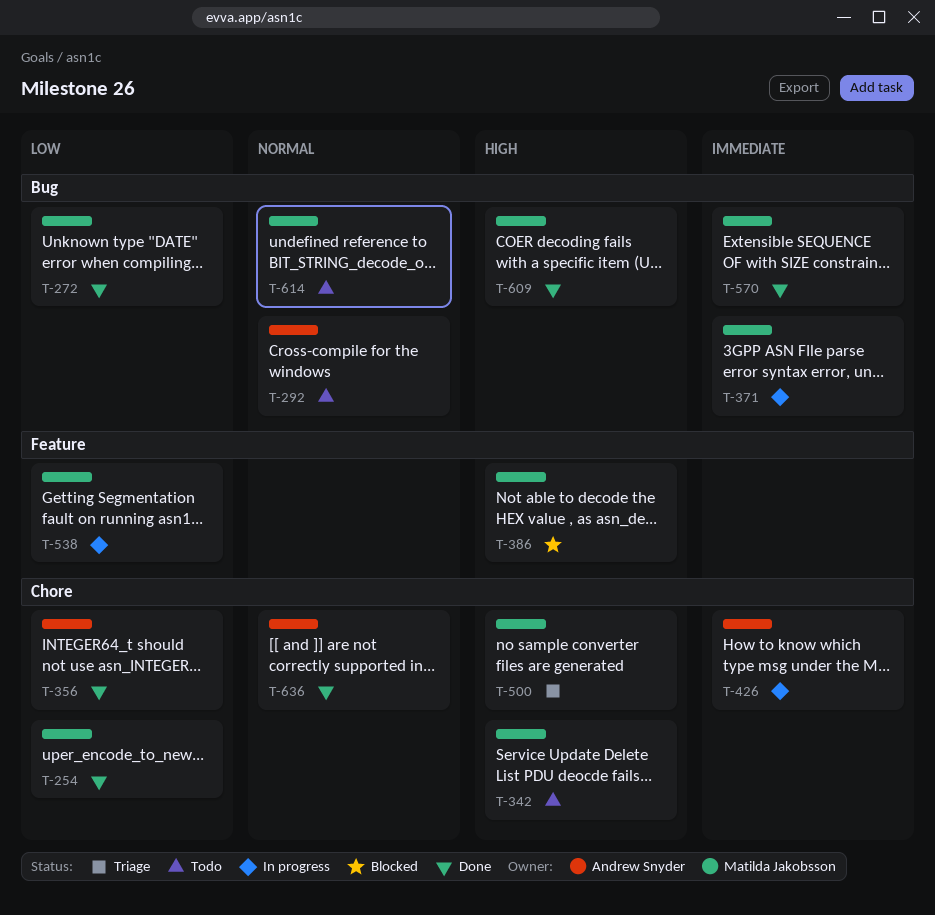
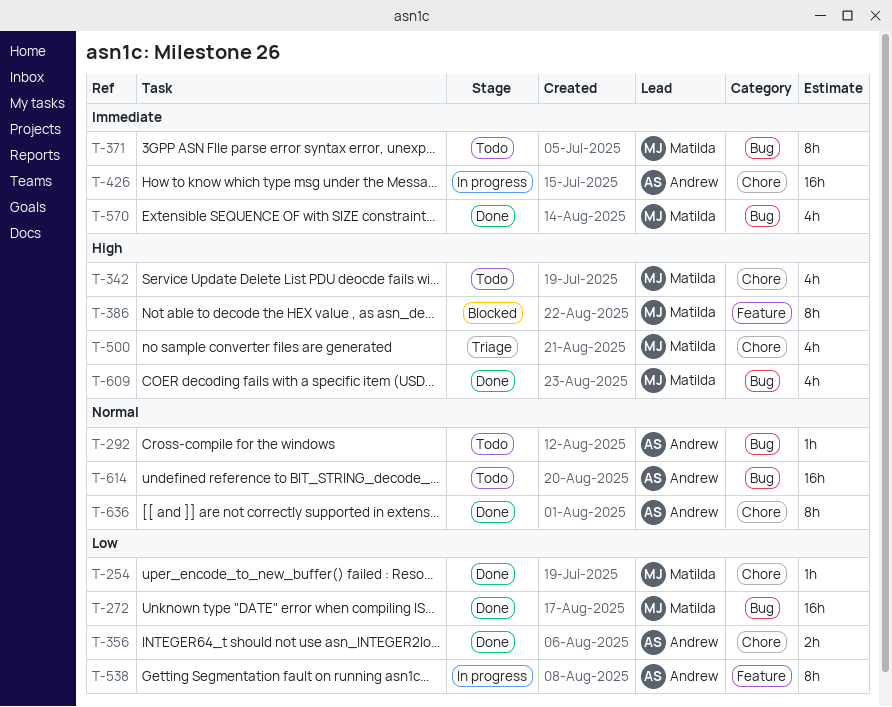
T-371, status: In progress -> Todo
T-538, owner: Matilda Jakobsson -> Andrew Snyder
T-614, owner: Matilda Jakobsson -> Andrew Snyder

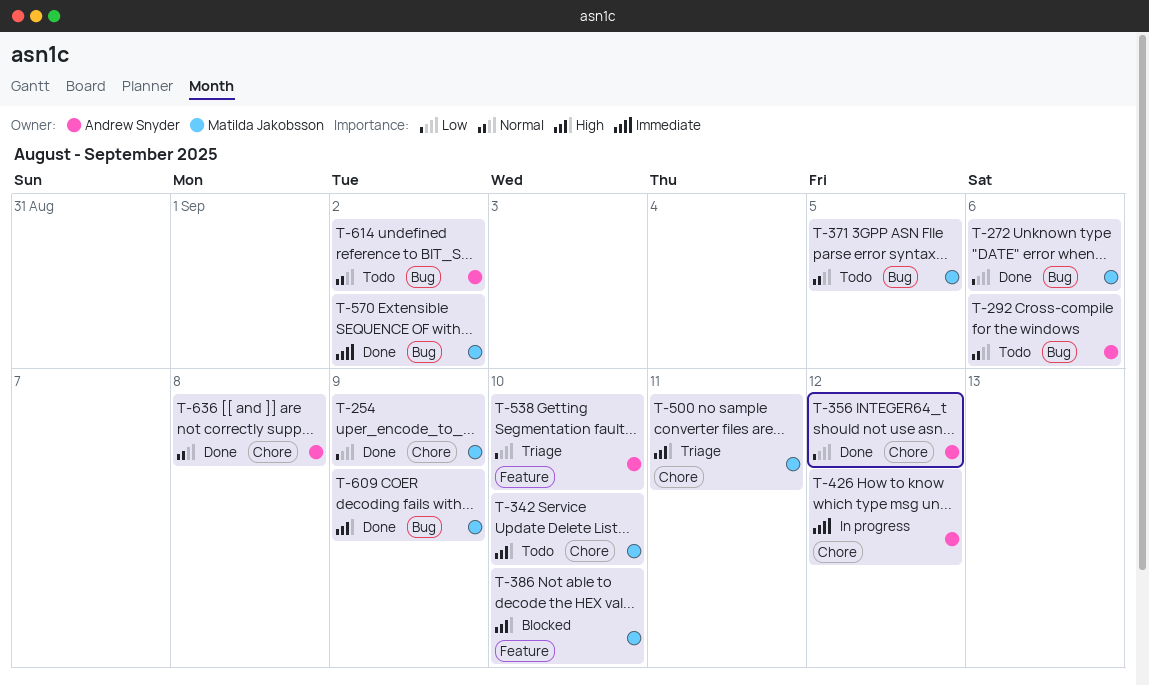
T-371, priority: Immediate -> Normal
T-538, status: In progress -> Triage

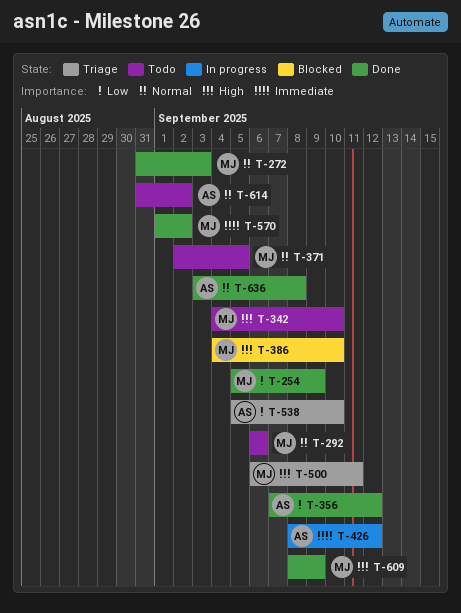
T-272, priority: Low -> Normal
T-272, due: Sep 6 -> Sep 3
T-292, owner: Andrew Snyder -> Matilda Jakobsson

